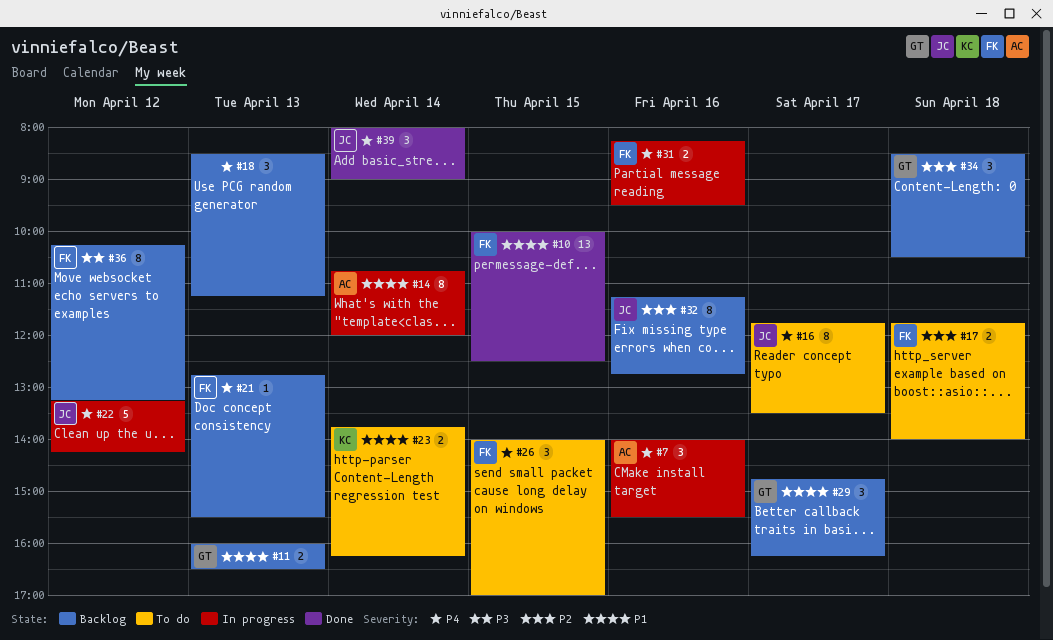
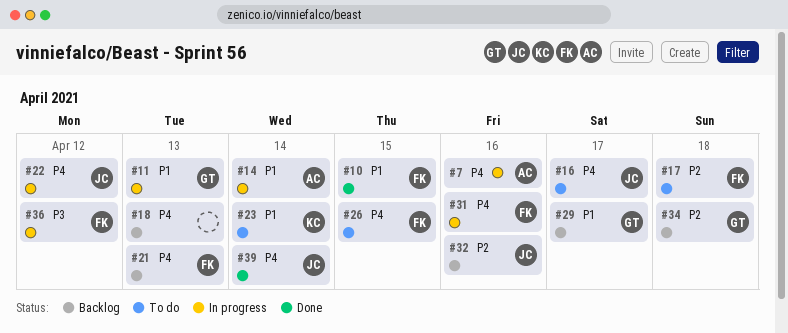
#11, status: Backlog -> In progress
#36, status: Backlog -> In progress

